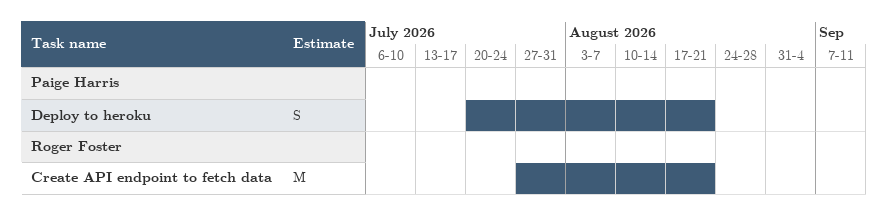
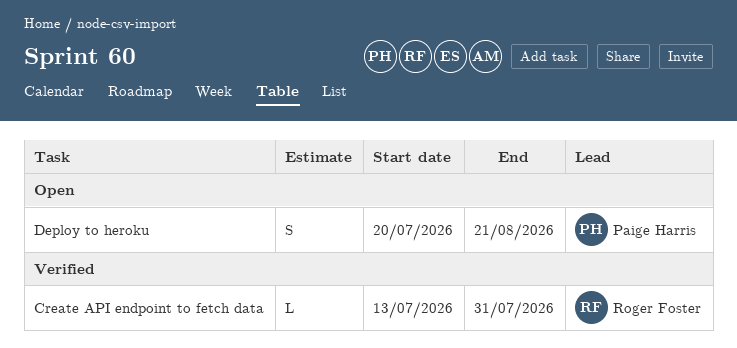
Create API endpoint to fetch data, estimate: M -> L
Create API endpoint to fetch data, start: Jul 27 -> Jul 13
Create API endpoint to fetch data, due: Aug 21 -> Jul 31

